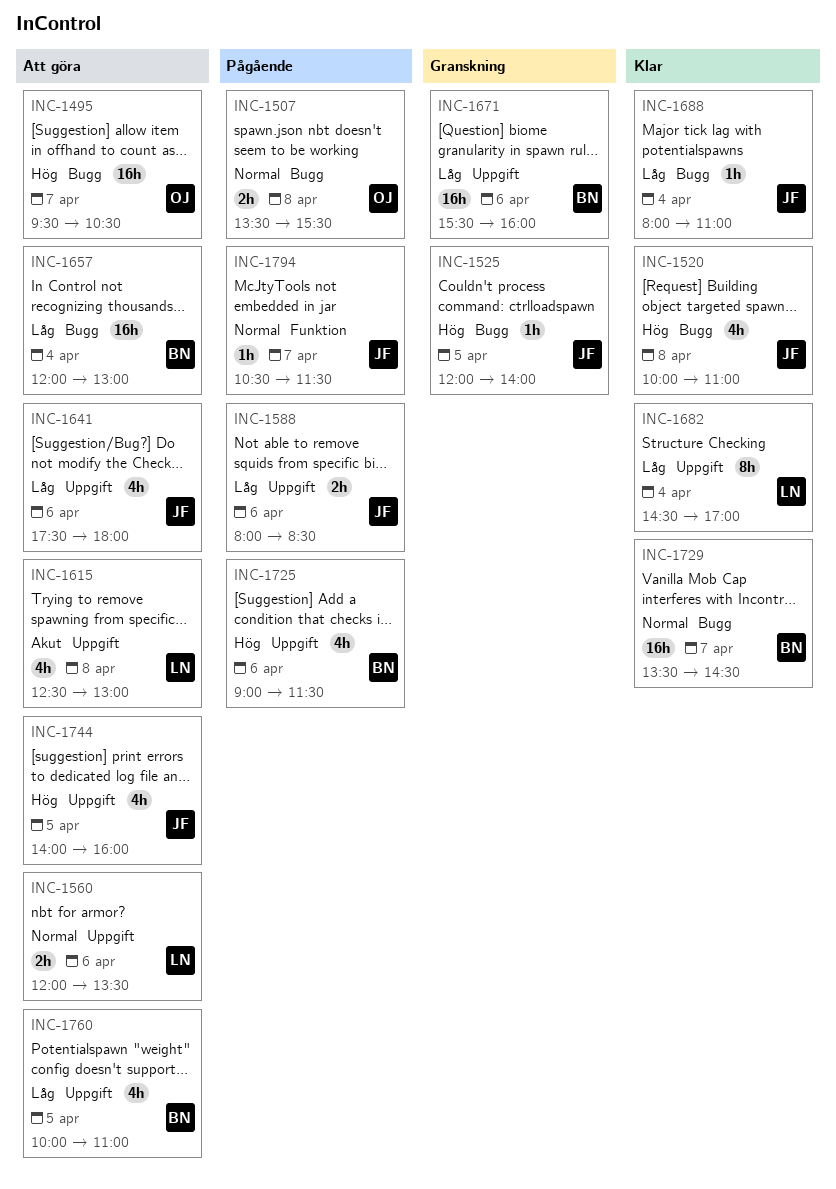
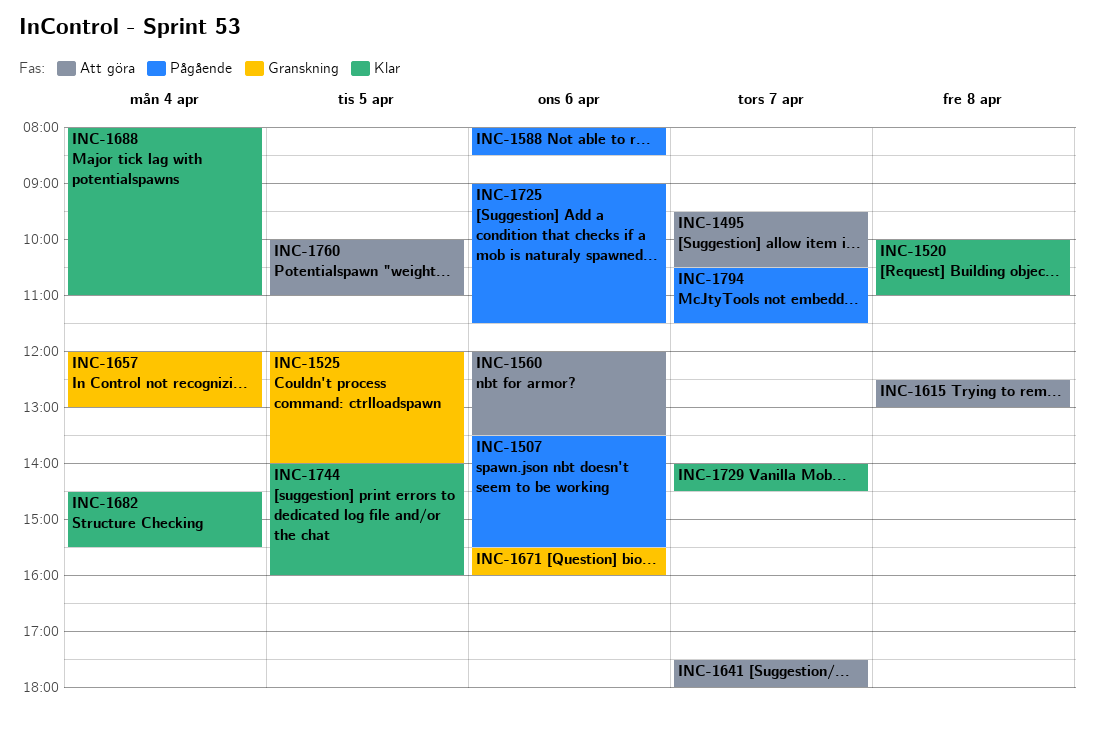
INC-1507, day: Apr 8 -> Apr 6
INC-1641, day: Apr 6 -> Apr 7
INC-1657, status: Att göra -> Granskning
INC-1682, ends: 17:00 -> 15:30
INC-1729, begins: 13:30 -> 14:00
INC-1744, status: Att göra -> Klar

